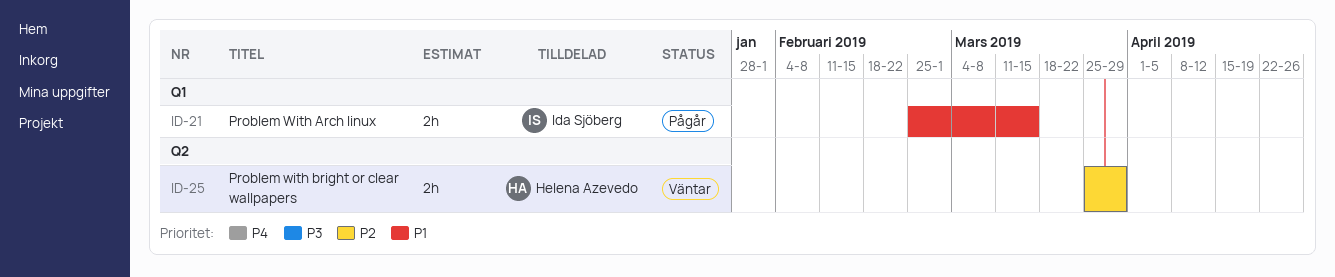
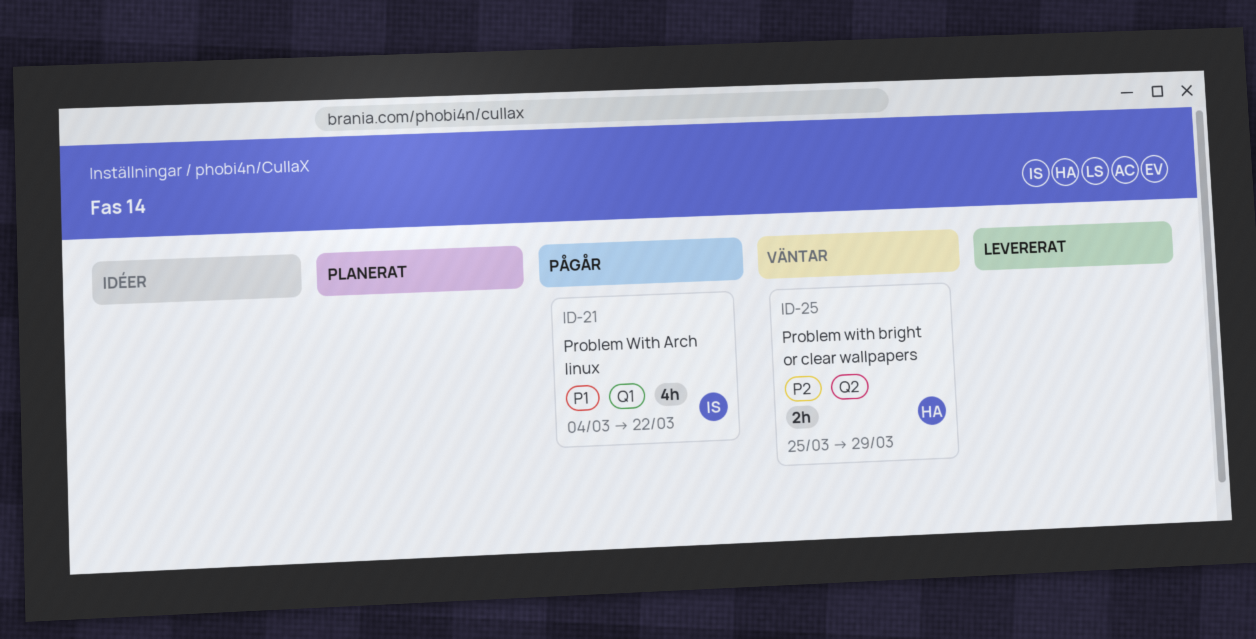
ID-21, estimate: 2h -> 4h
ID-21, start: Feb 25 -> Mar 4
ID-21, due: Mar 15 -> Mar 22

